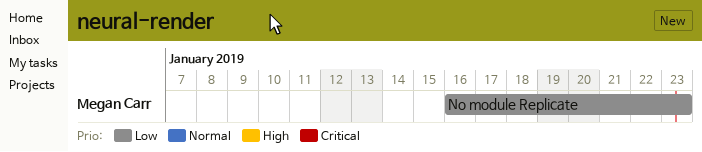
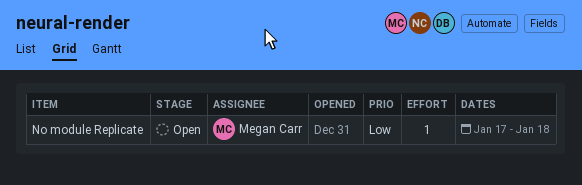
No module Replicate, start: Jan 16 -> Jan 17
No module Replicate, due: Jan 23 -> Jan 18

